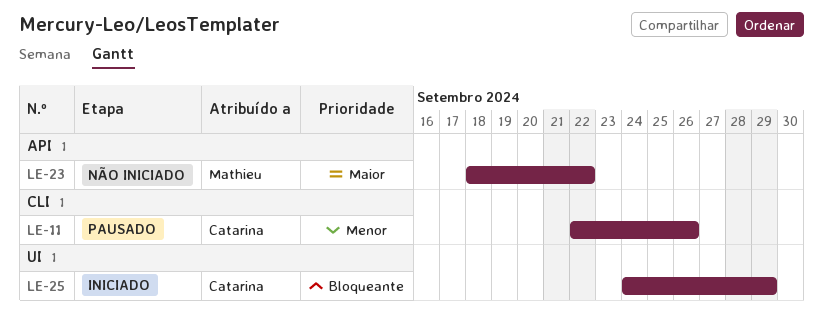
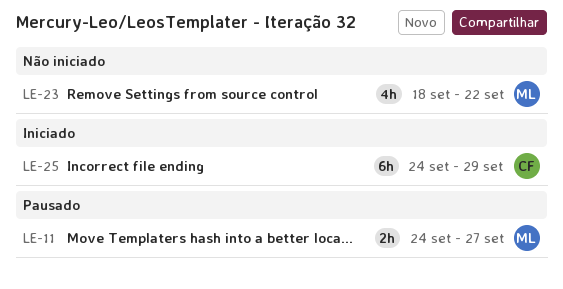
LE-11, owner: Catarina -> Mathieu
LE-11, start: Sep 22 -> Sep 24
LE-11, due: Sep 26 -> Sep 27

